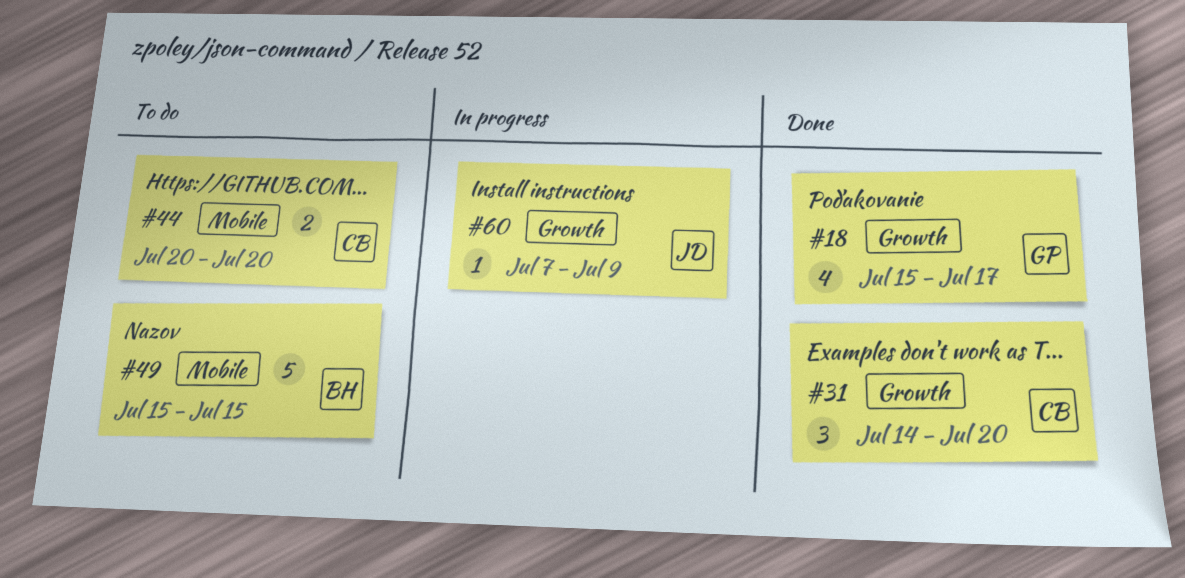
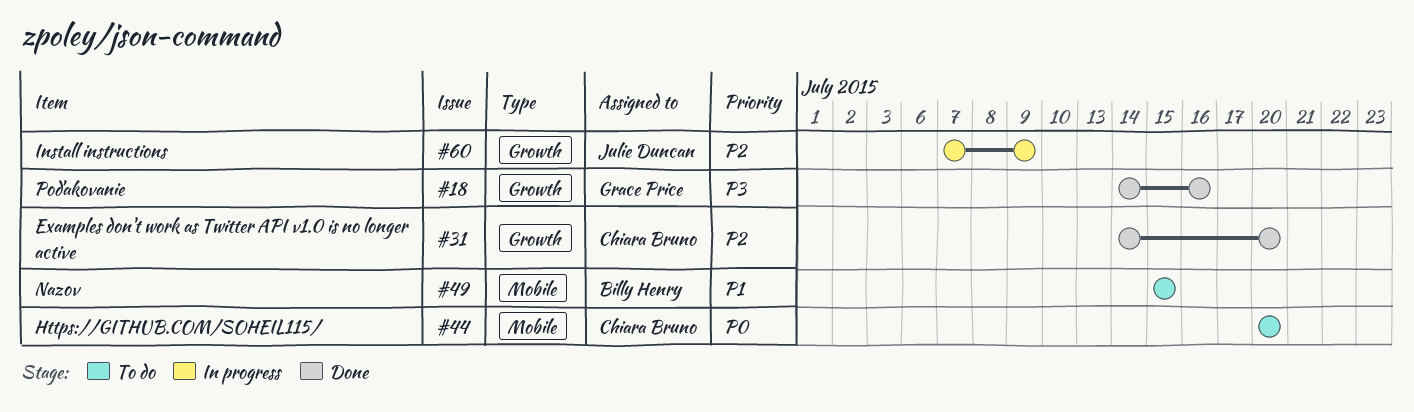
#18, start: Jul 15 -> Jul 14
#18, due: Jul 17 -> Jul 16

